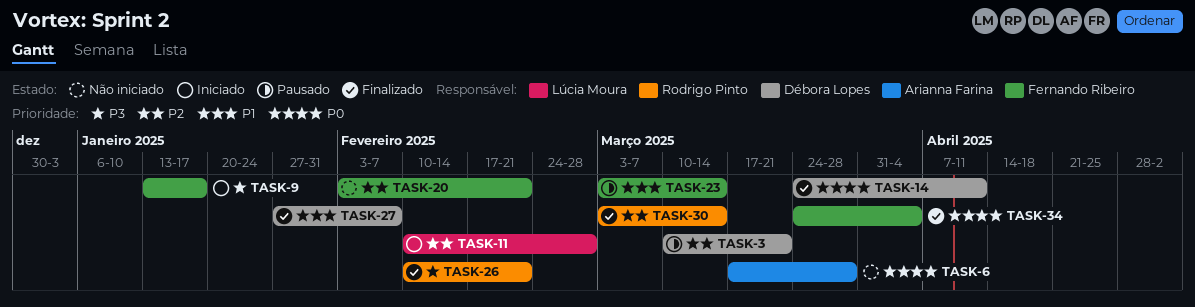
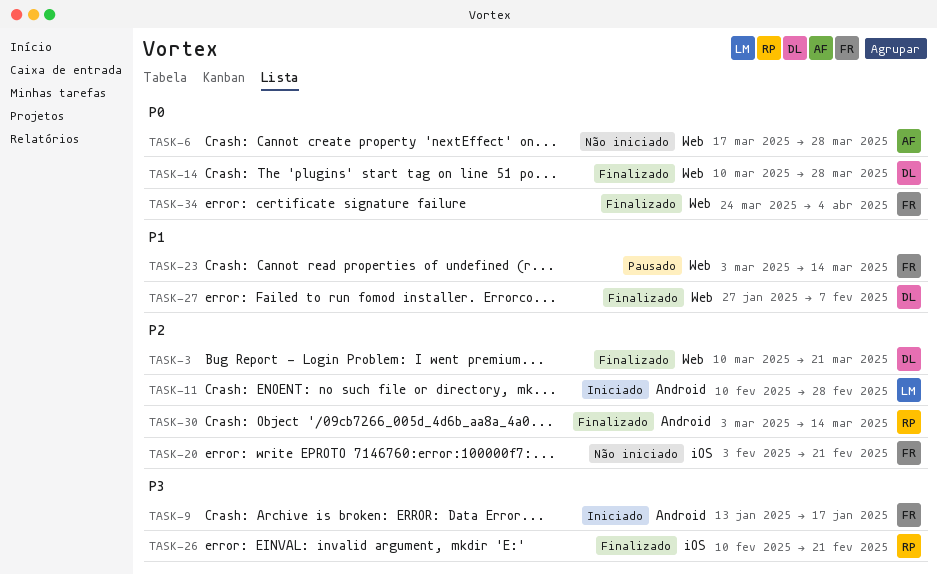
TASK-3, status: Pausado -> Finalizado
TASK-14, start: Mar 24 -> Mar 10
TASK-14, due: Apr 11 -> Mar 28

